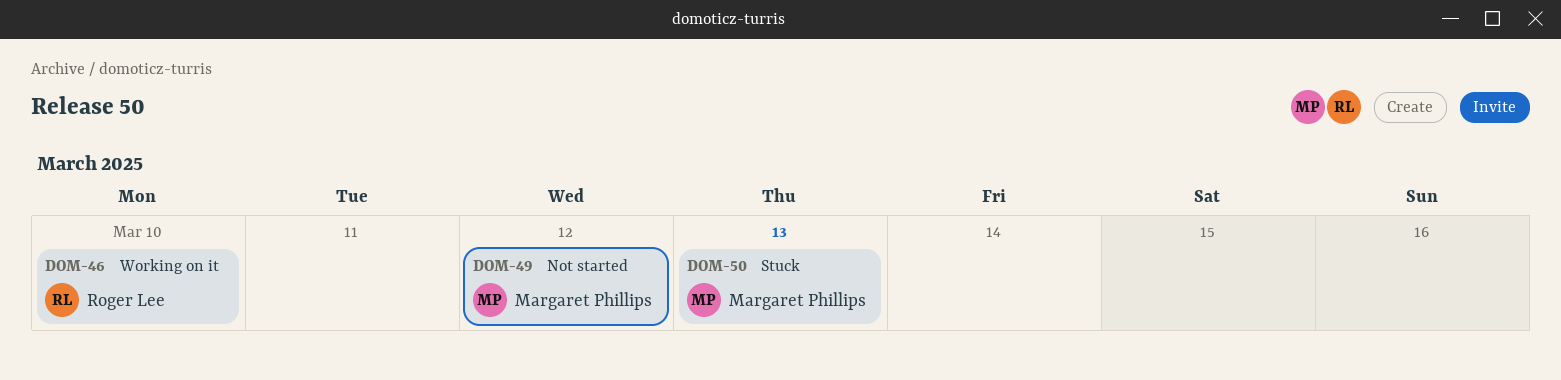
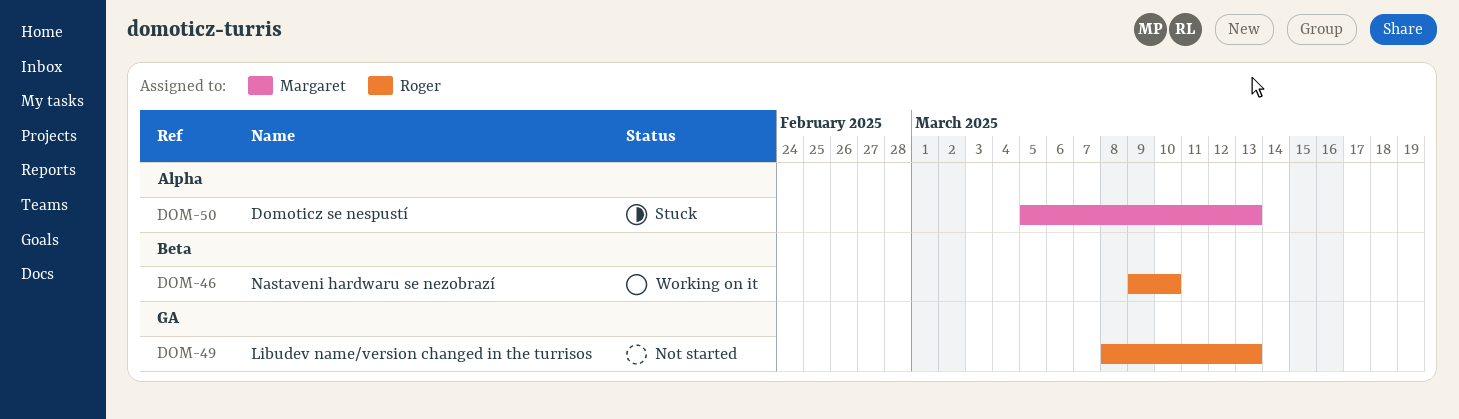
DOM-49, owner: Margaret Phillips -> Roger Lee
DOM-49, due: Mar 12 -> Mar 13

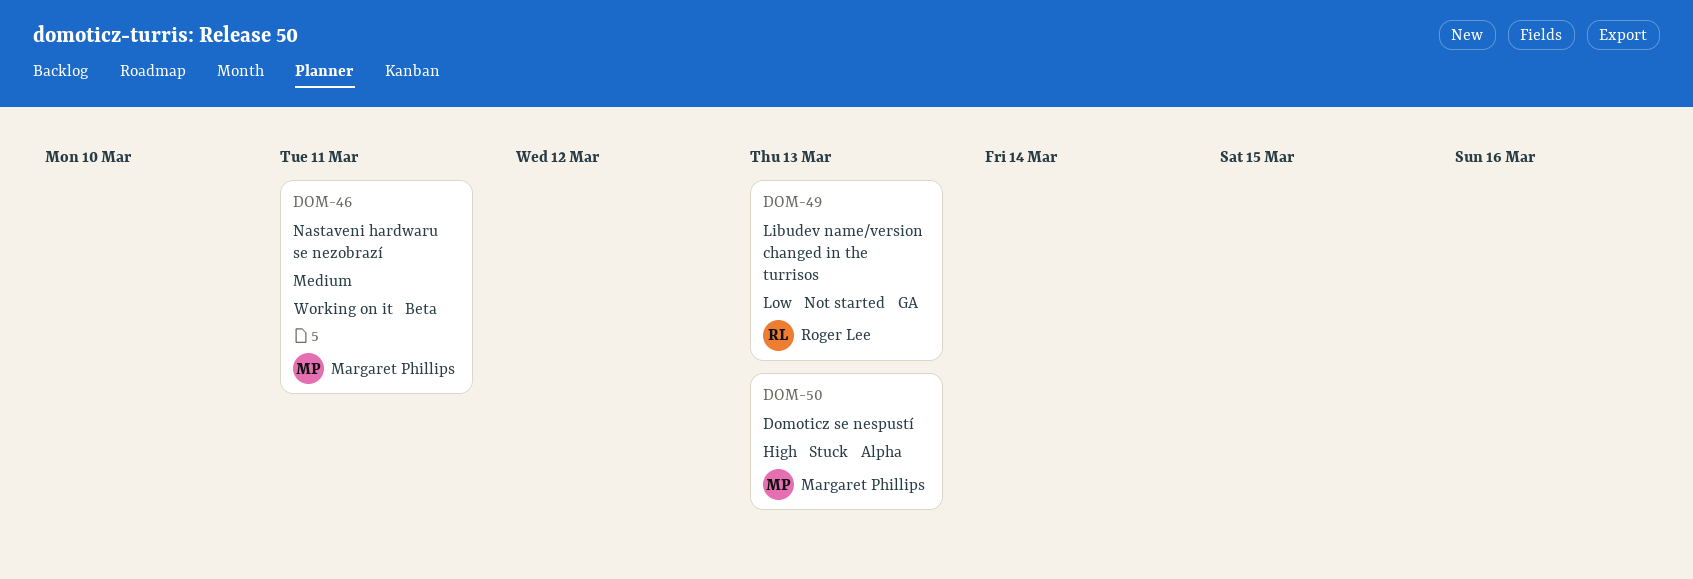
DOM-46, owner: Roger Lee -> Margaret Phillips
DOM-46, due: Mar 10 -> Mar 11

